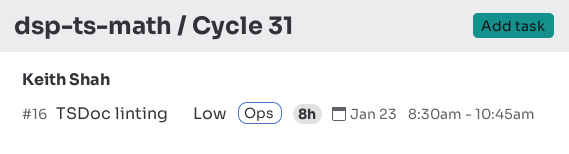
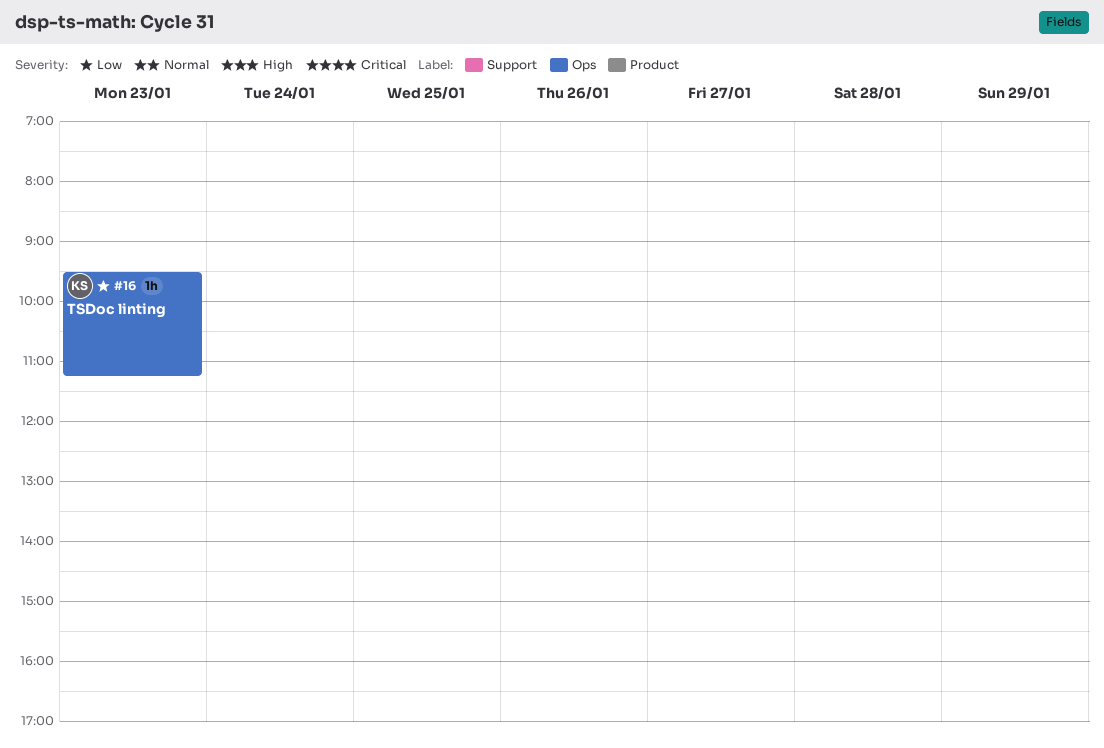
#16, estimate: 8h -> 1h
#16, begins: 08:30 -> 09:30
#16, ends: 10:45 -> 11:15

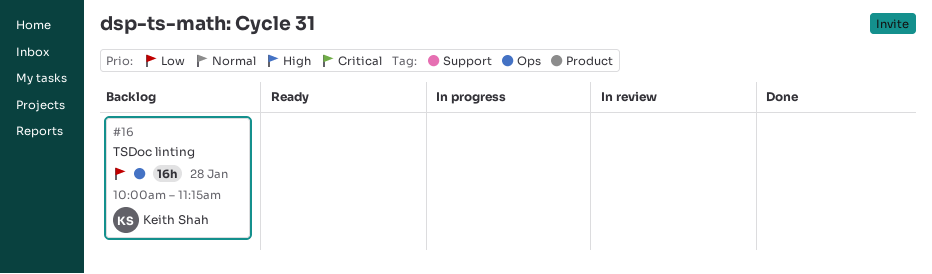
#16, estimate: 1h -> 16h
#16, day: Jan 23 -> Jan 28
#16, begins: 09:30 -> 10:00

